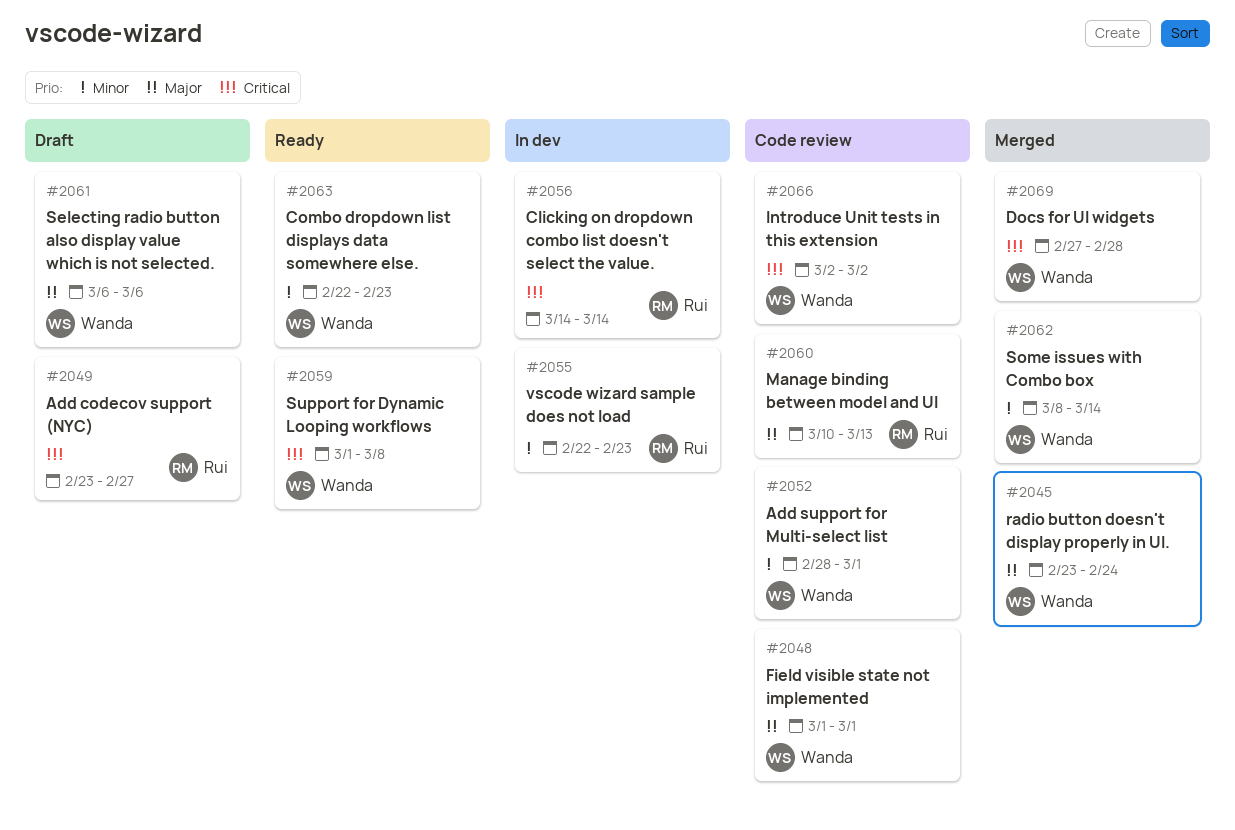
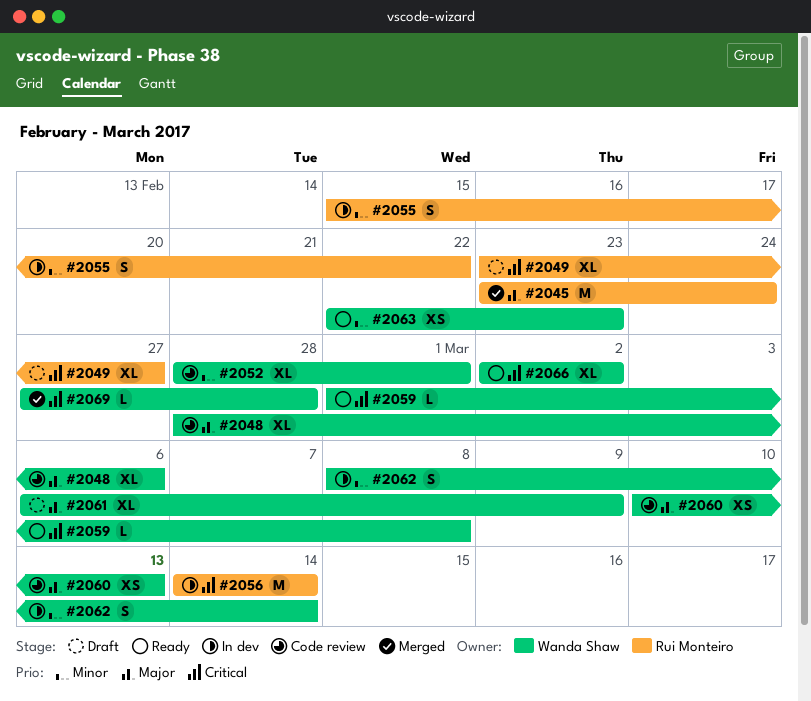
#2045, owner: Wanda Shaw -> Rui Monteiro
#2048, start: Mar 1 -> Feb 28
#2048, due: Mar 1 -> Mar 6
#2055, start: Feb 22 -> Feb 15
#2055, due: Feb 23 -> Feb 22
#2060, owner: Rui Monteiro -> Wanda Shaw
#2061, due: Mar 6 -> Mar 9
#2062, status: Merged -> In dev
#2066, status: Code review -> Ready

